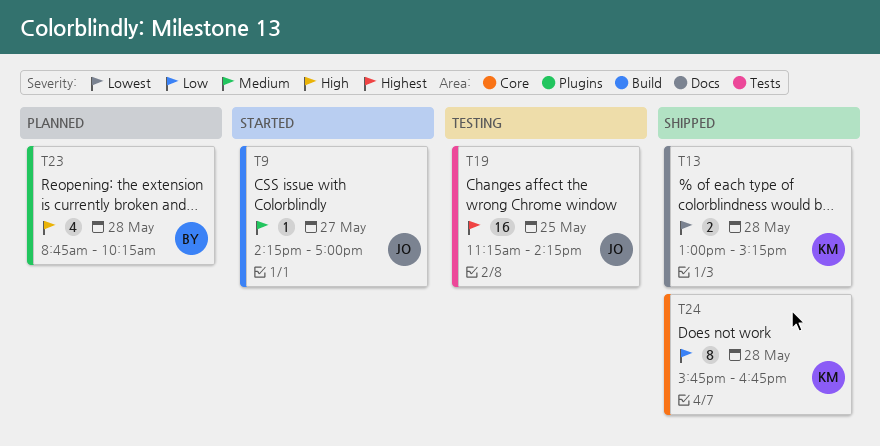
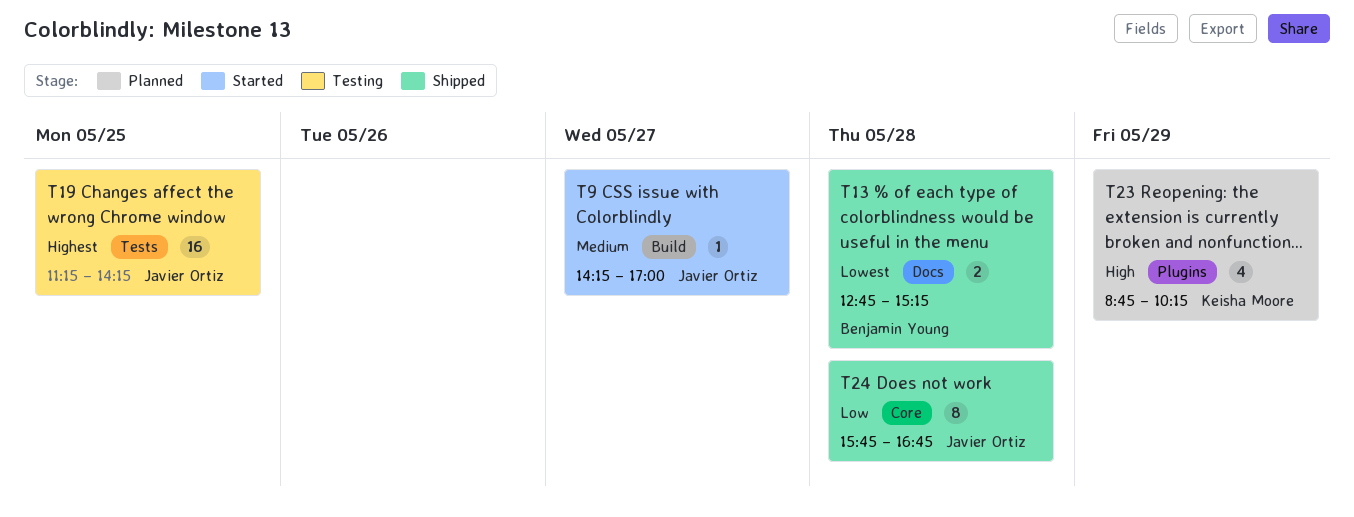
T13, owner: Keisha Moore -> Benjamin Young
T13, begins: 13:00 -> 12:45
T23, owner: Benjamin Young -> Keisha Moore
T23, day: May 28 -> May 29
T24, owner: Keisha Moore -> Javier Ortiz

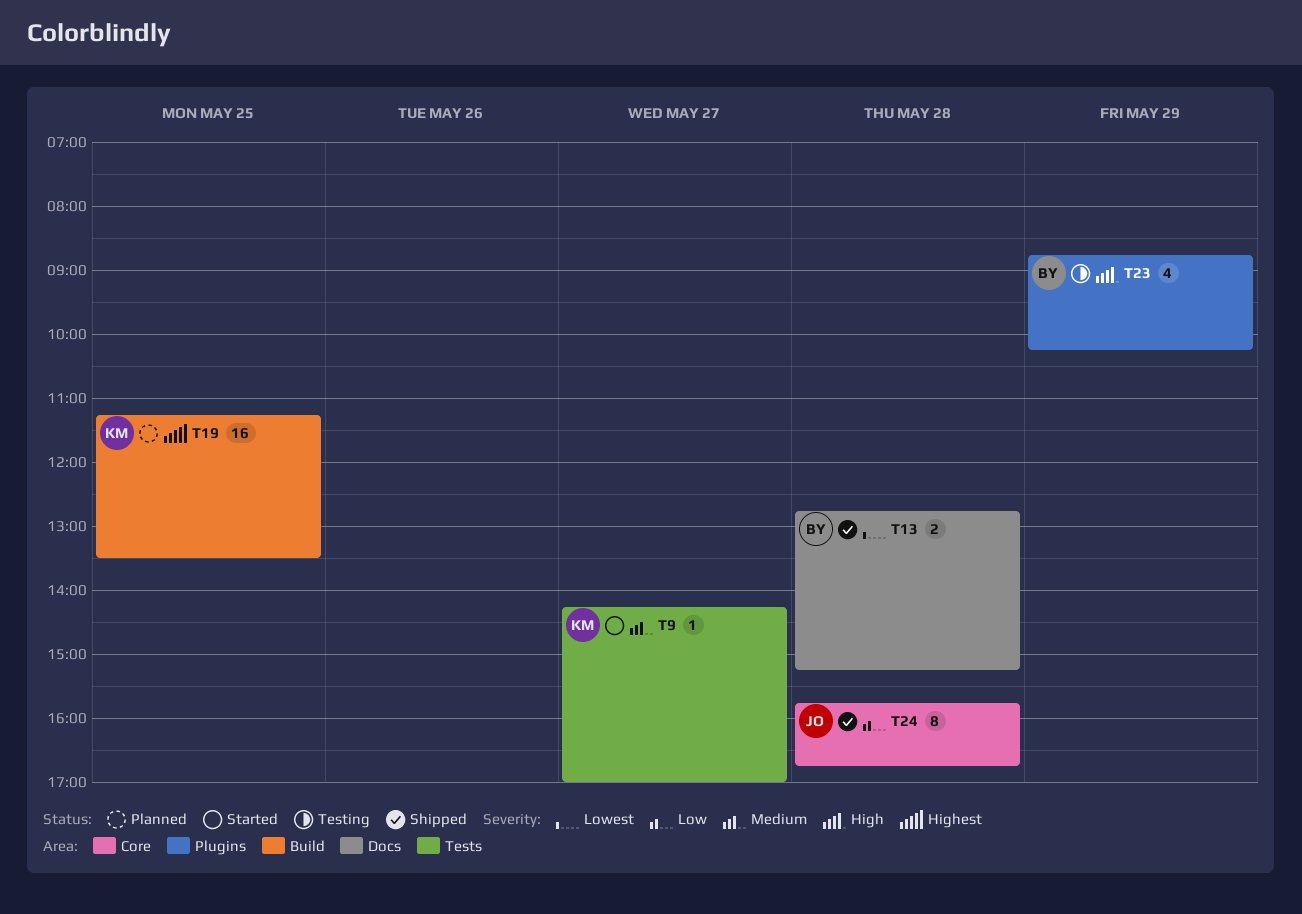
T9, owner: Javier Ortiz -> Keisha Moore
T9, label: Build -> Tests
T19, status: Testing -> Planned
T19, owner: Javier Ortiz -> Keisha Moore
T19, label: Tests -> Build
T19, ends: 14:15 -> 13:30
T23, status: Planned -> Testing
T23, owner: Keisha Moore -> Benjamin Young

